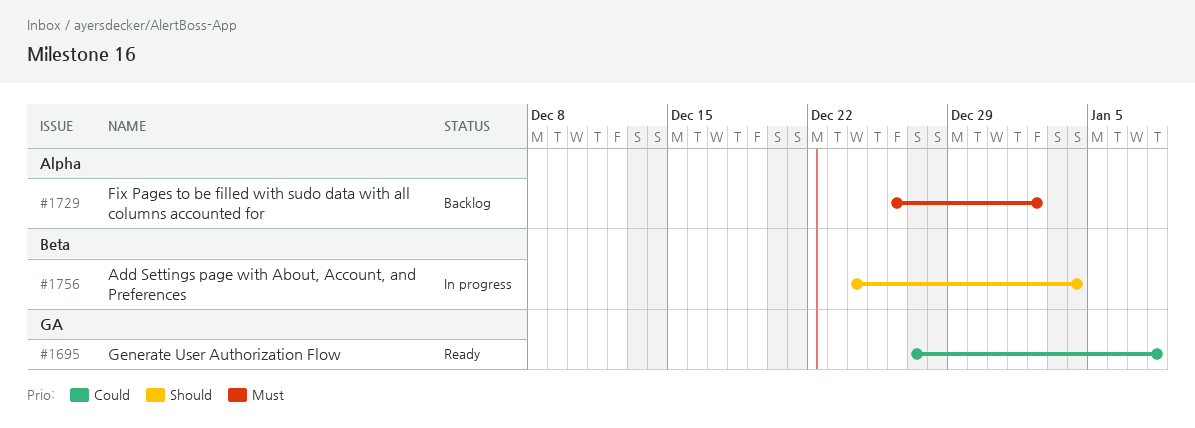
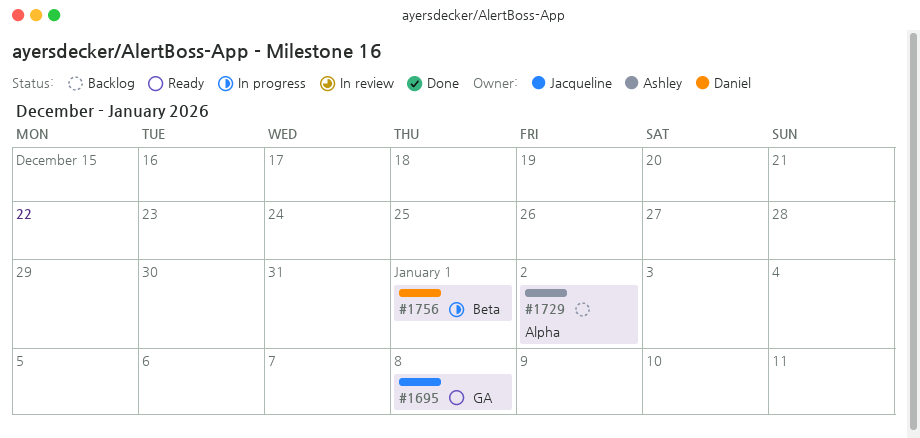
#1756, due: Jan 4 -> Jan 1

